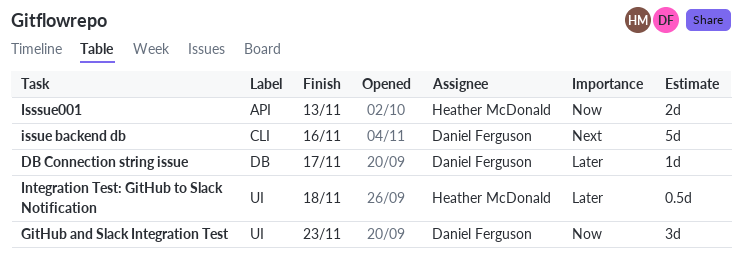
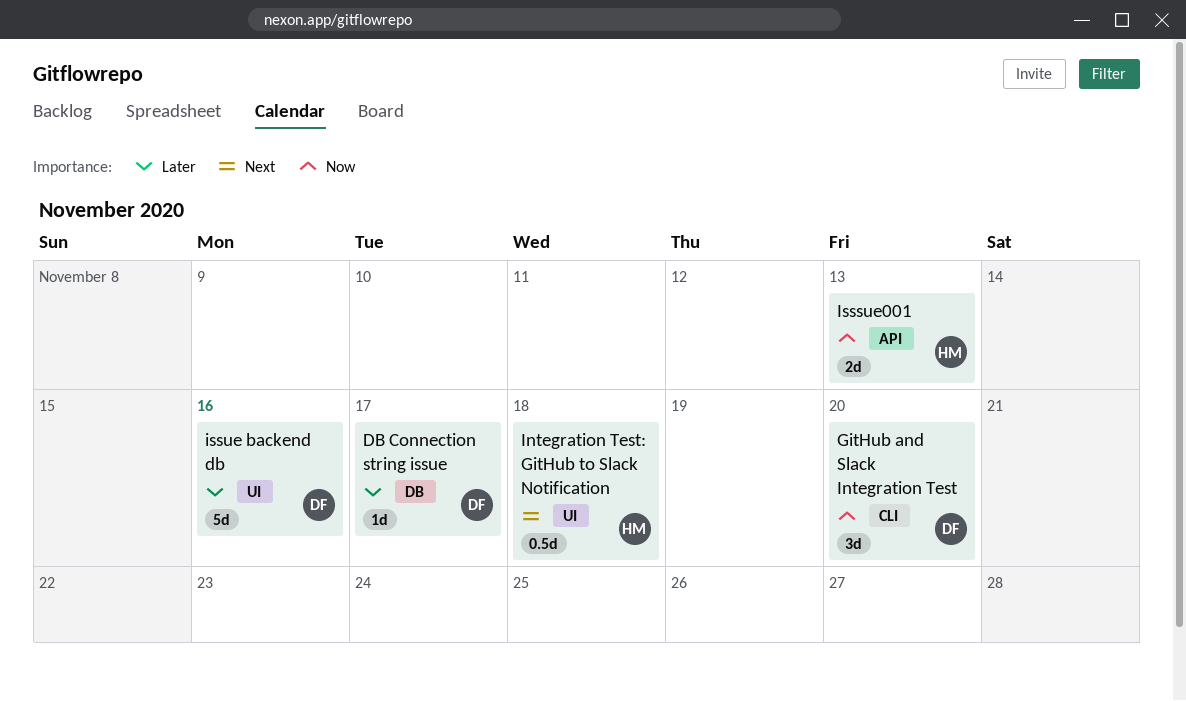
GitHub and Slack Integration Test, label: UI -> CLI
GitHub and Slack Integration Test, due: Nov 23 -> Nov 20
Integration Test: GitHub to Slack Notification, priority: Later -> Next
issue backend db, priority: Next -> Later
issue backend db, label: CLI -> UI

